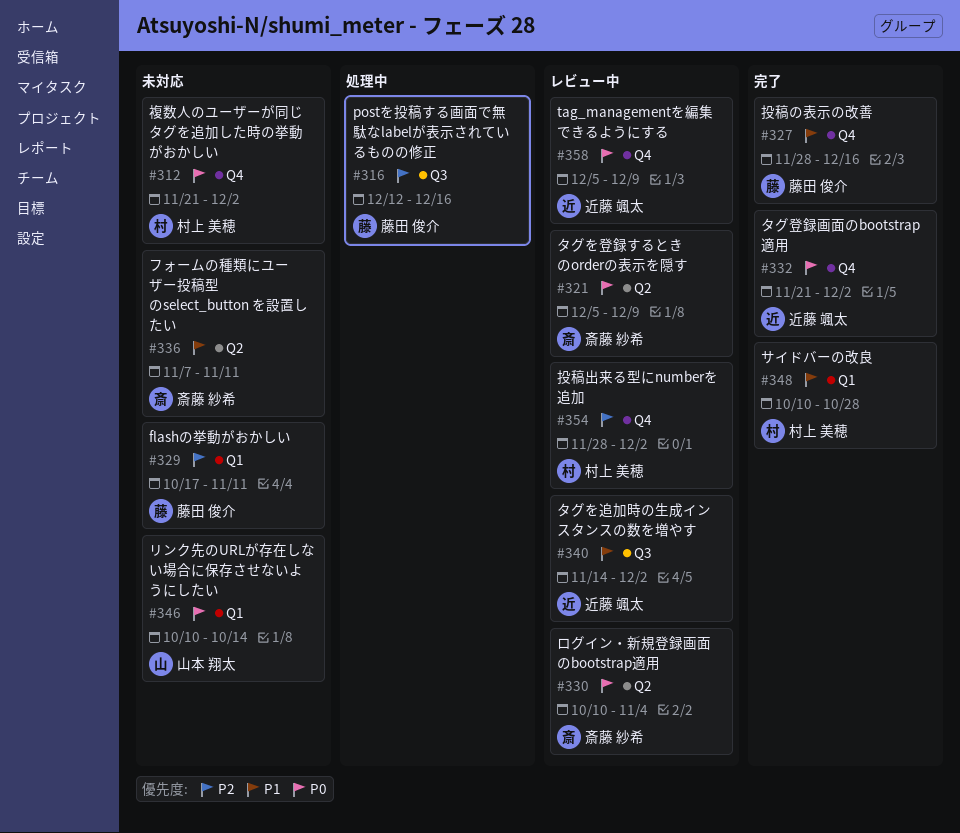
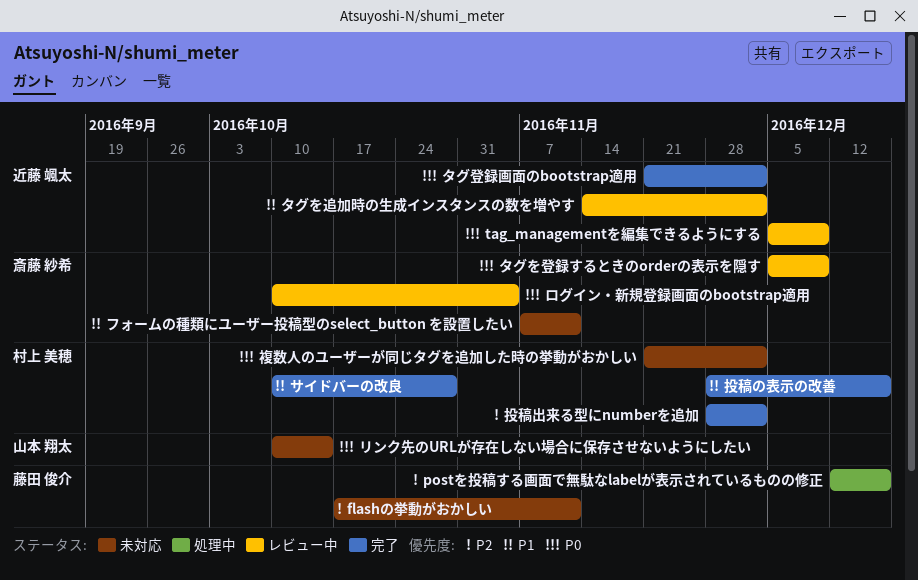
投稿の表示の改善, owner: 藤田 俊介 -> 村上 美穂
投稿出来る型にnumberを追加, status: レビュー中 -> 完了

